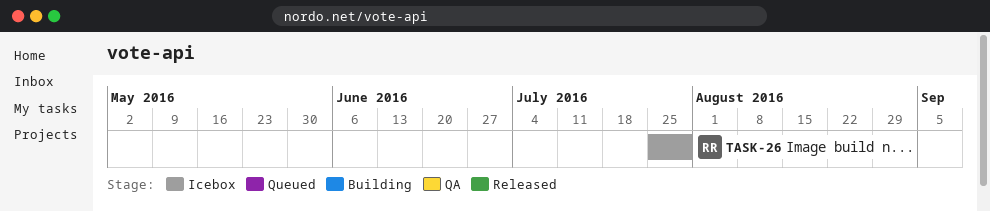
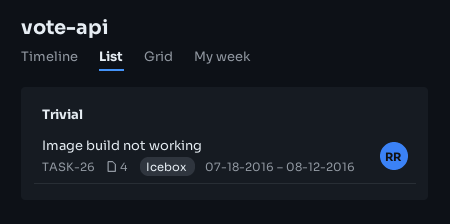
TASK-26, start: Jul 25 -> Jul 18
TASK-26, due: Jul 29 -> Aug 12

